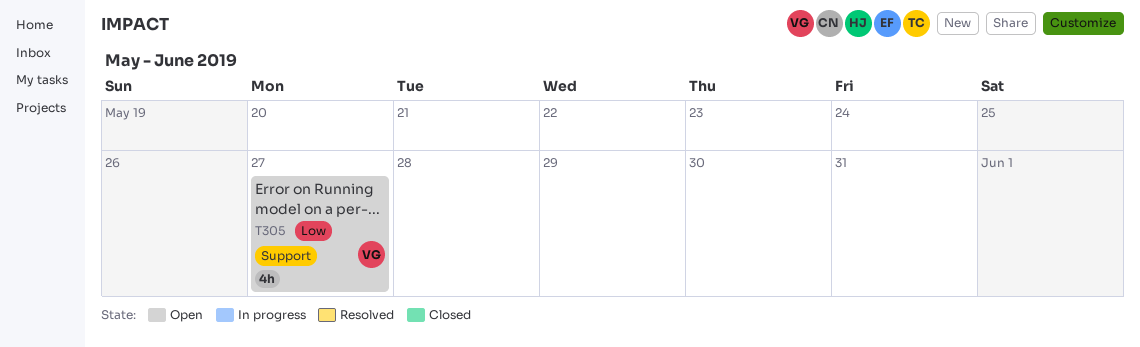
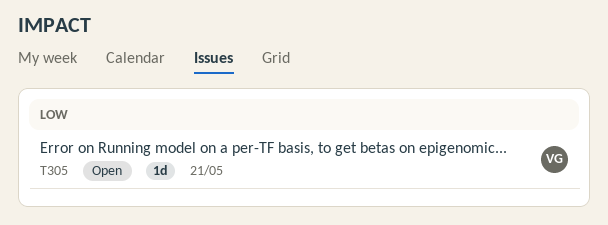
T305, estimate: 4h -> 1d
T305, due: May 27 -> May 21

